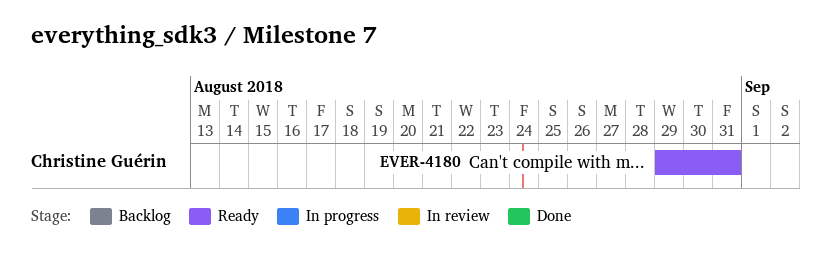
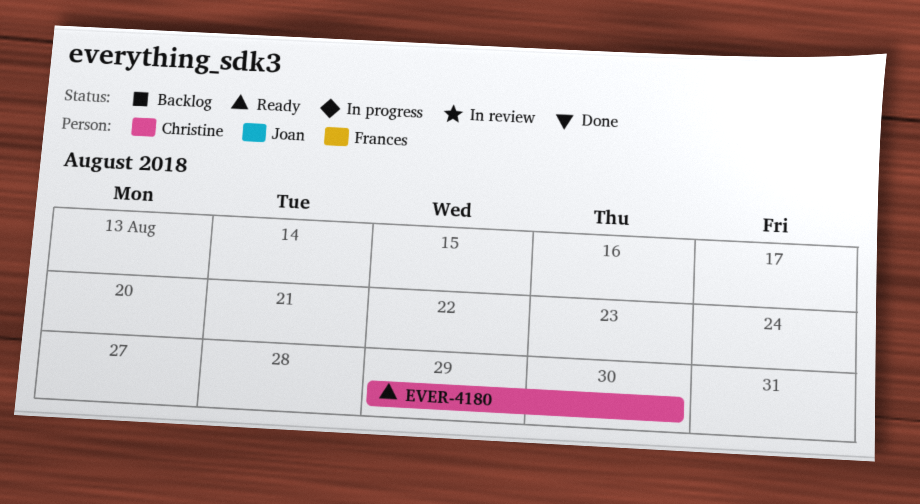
EVER-4180, due: Aug 31 -> Aug 30

